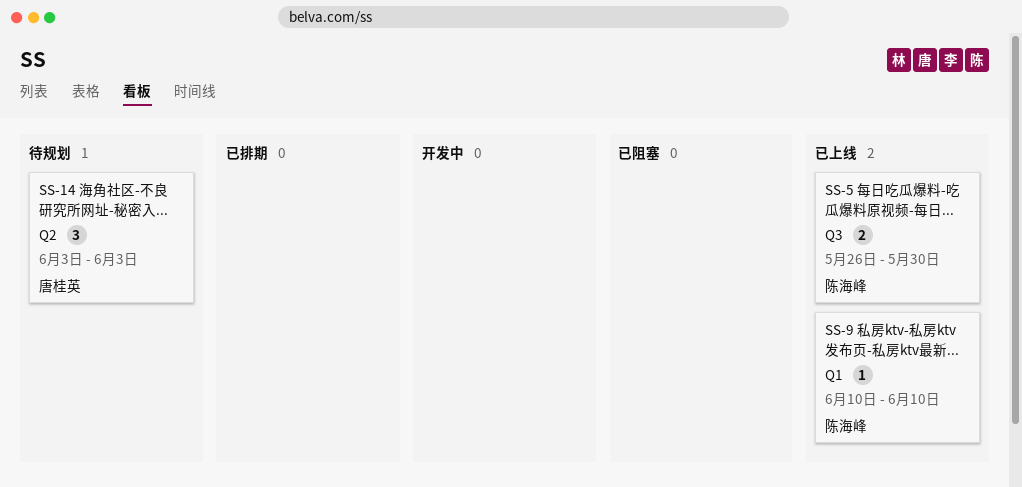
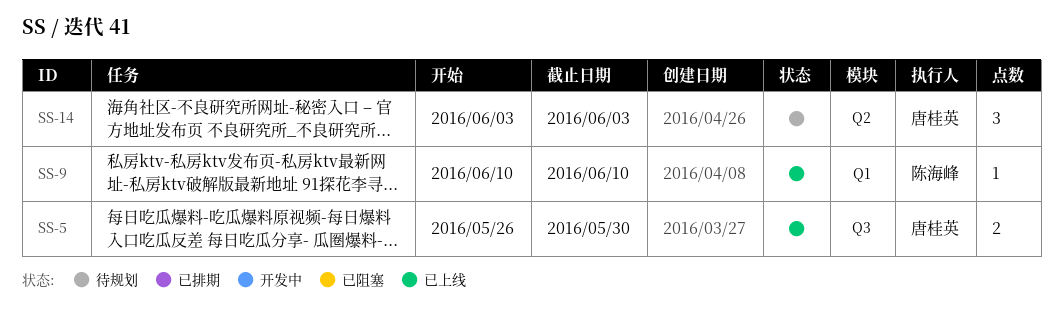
SS-5, owner: 陈海峰 -> 唐桂英

